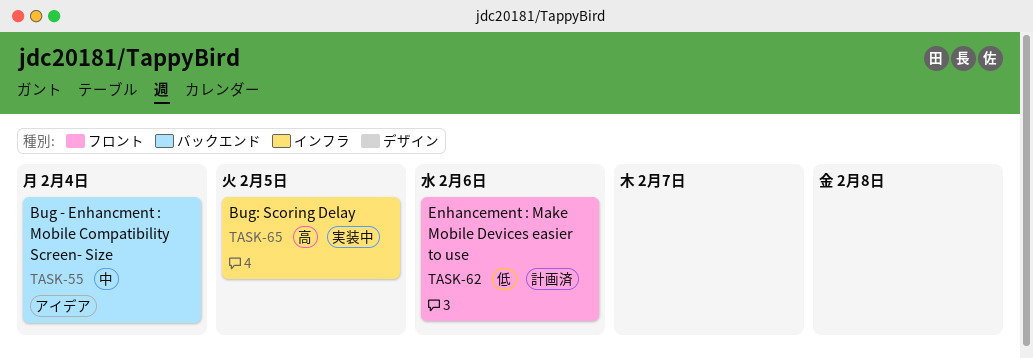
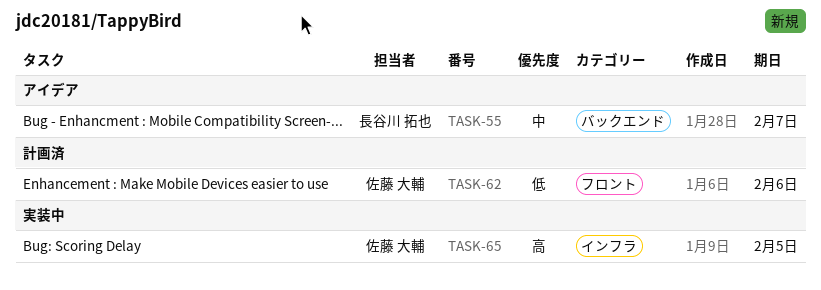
TASK-55, due: Feb 4 -> Feb 7

